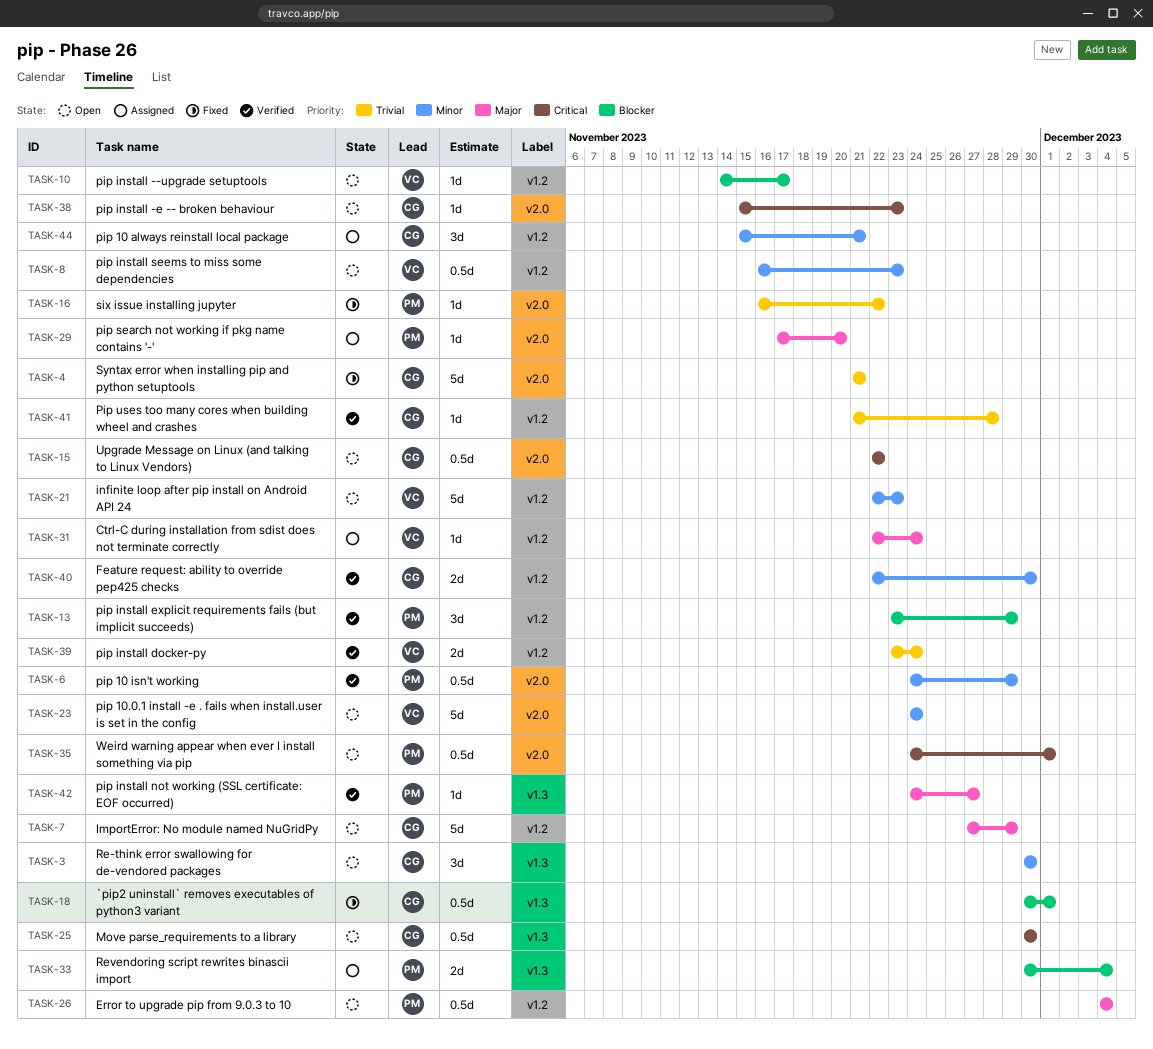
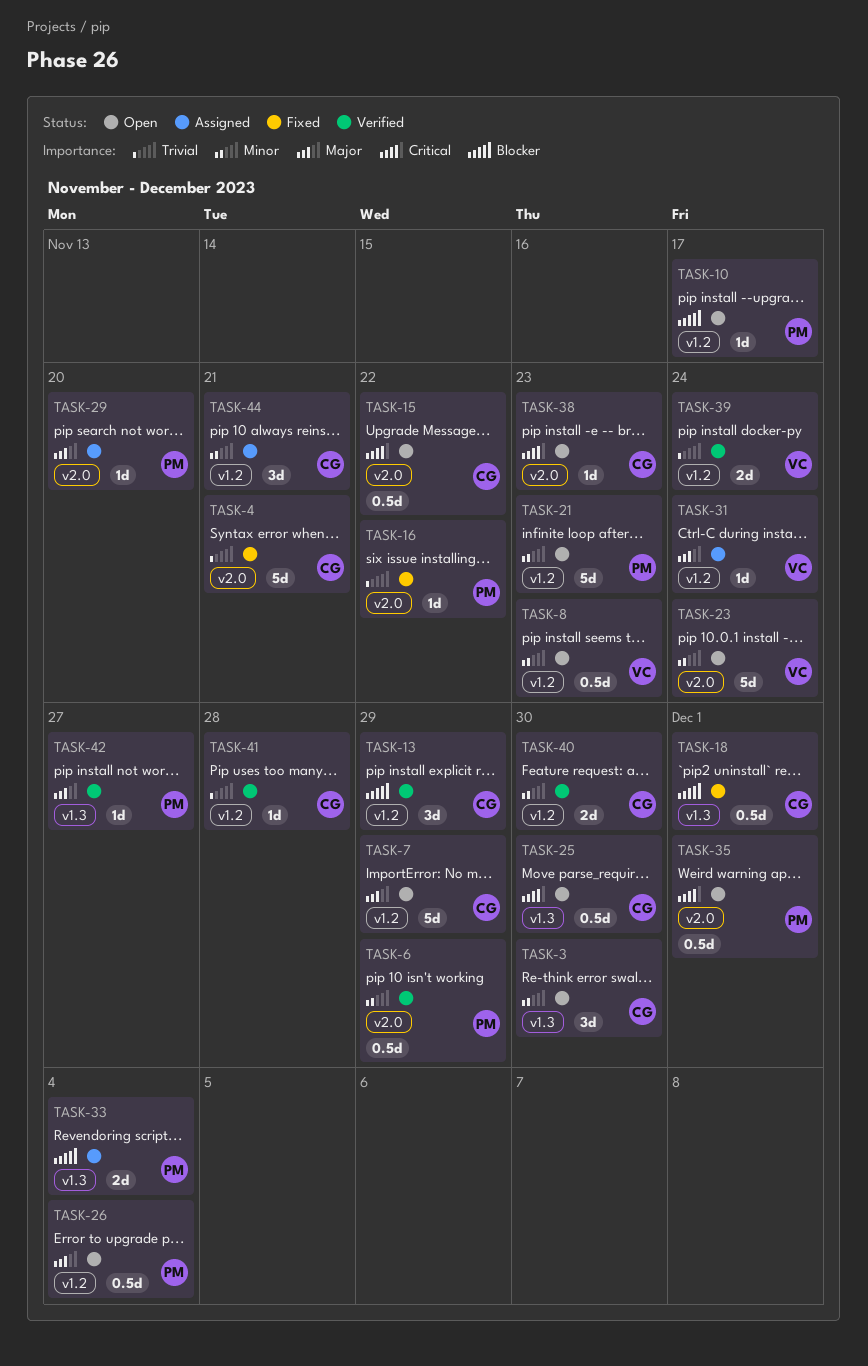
TASK-10, owner: VC -> PM
TASK-13, owner: PM -> CG
TASK-21, owner: VC -> PM

